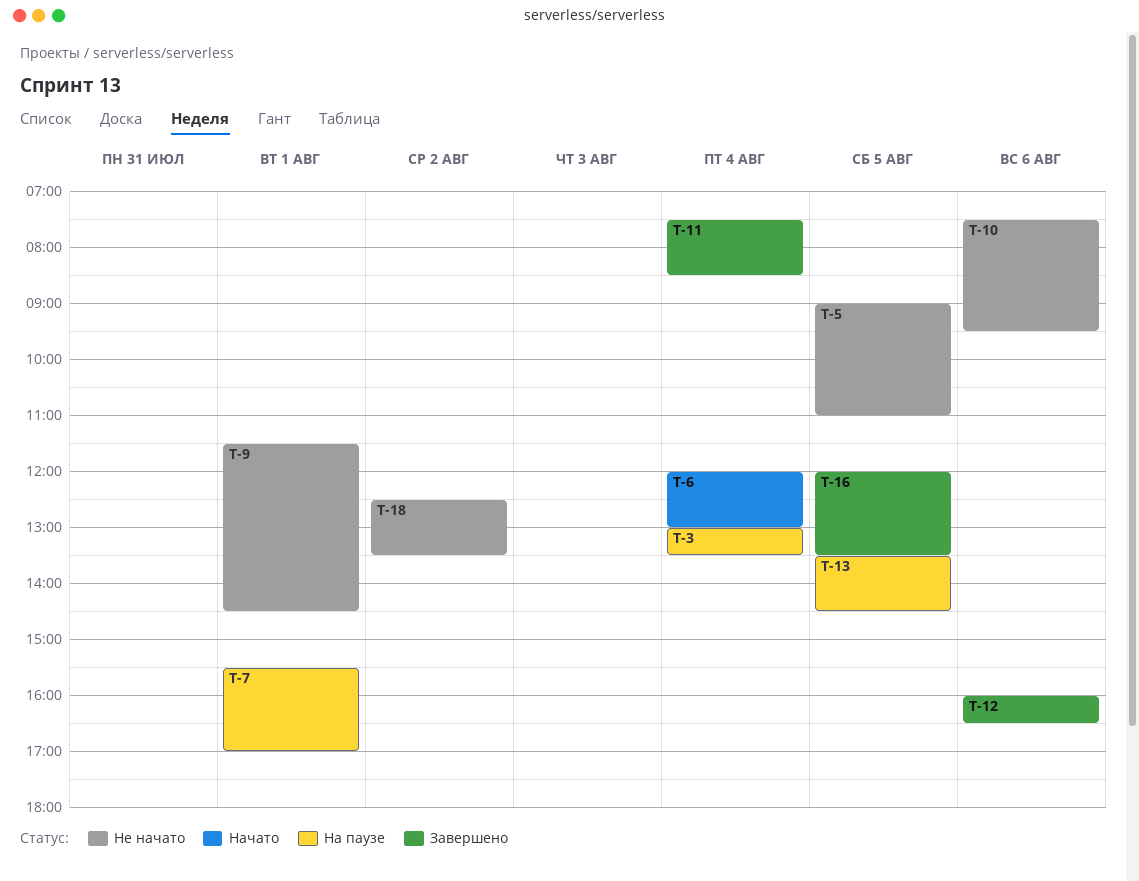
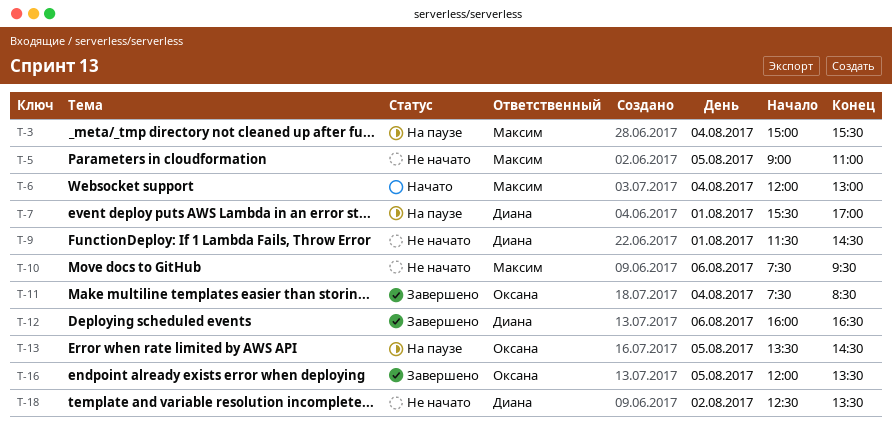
T-3, begins: 13:00 -> 15:00
T-3, ends: 13:30 -> 15:30

